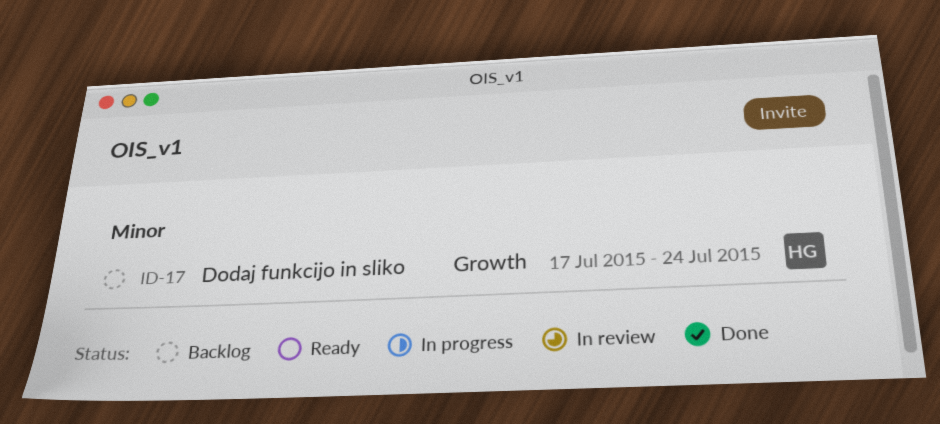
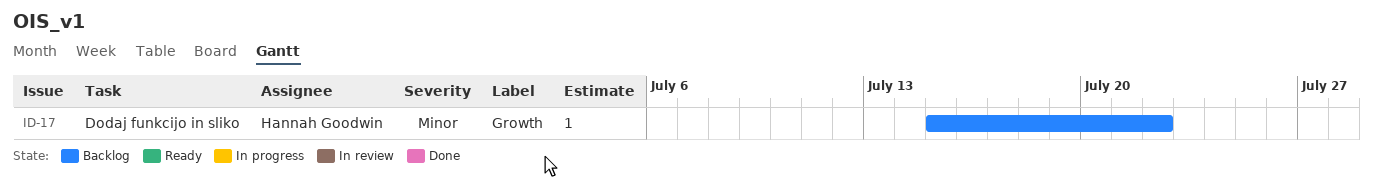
ID-17, start: Jul 17 -> Jul 15
ID-17, due: Jul 24 -> Jul 22

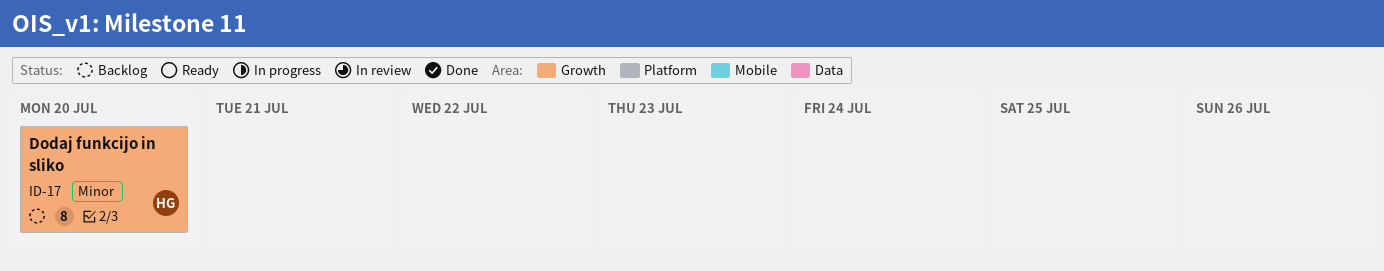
ID-17, estimate: 1 -> 8
ID-17, due: Jul 22 -> Jul 20

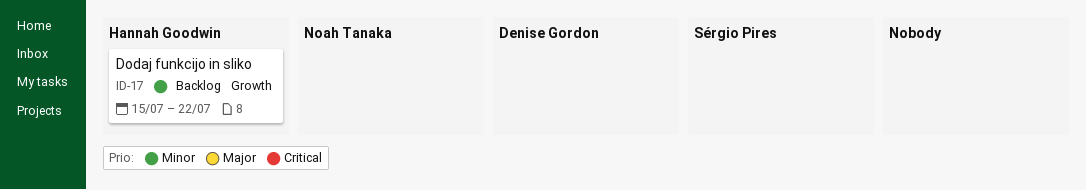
ID-17, due: Jul 20 -> Jul 22

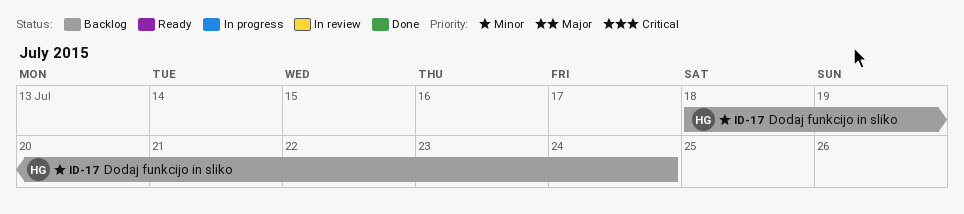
ID-17, start: Jul 15 -> Jul 18
ID-17, due: Jul 22 -> Jul 24

